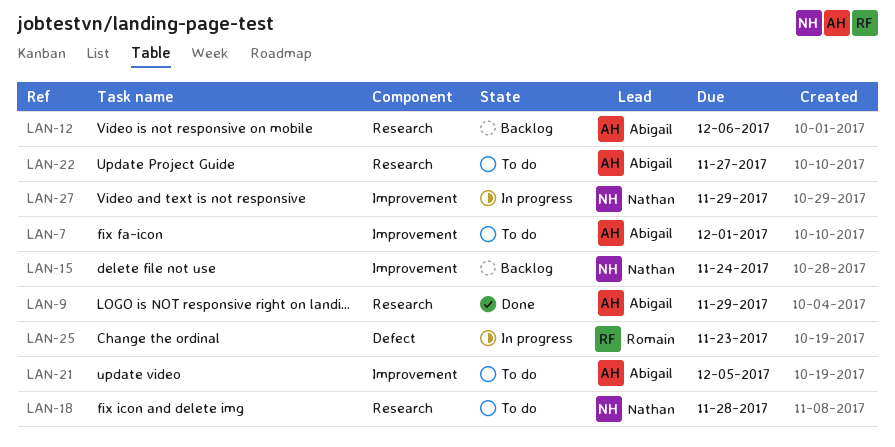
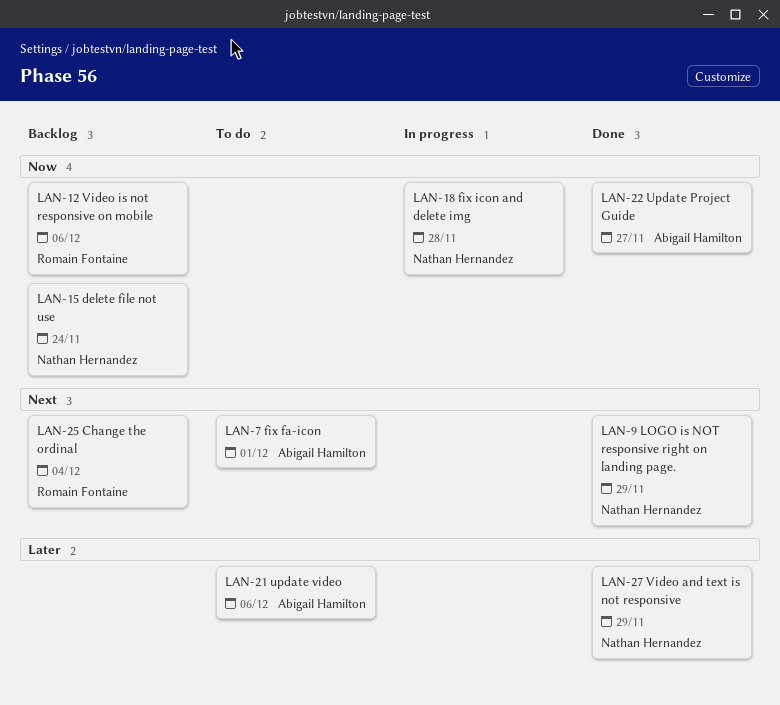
LAN-9, owner: Abigail Hamilton -> Nathan Hernandez
LAN-12, owner: Abigail Hamilton -> Romain Fontaine
LAN-18, status: To do -> In progress
LAN-21, due: Dec 5 -> Dec 6
LAN-22, status: To do -> Done
LAN-25, status: In progress -> Backlog
LAN-25, due: Nov 23 -> Dec 4
LAN-27, status: In progress -> Done

